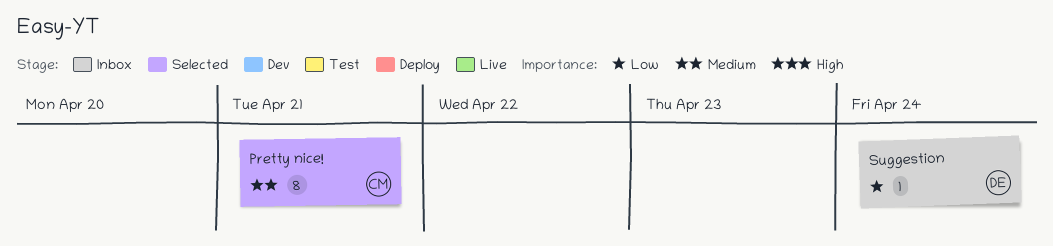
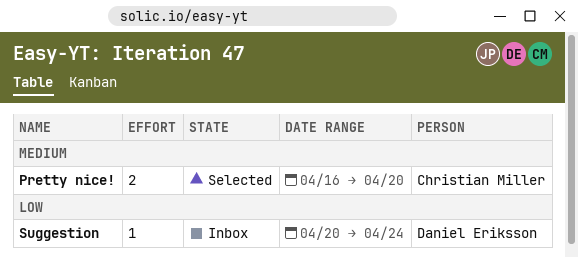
Pretty nice!, estimate: 8 -> 2
Pretty nice!, due: Apr 21 -> Apr 20

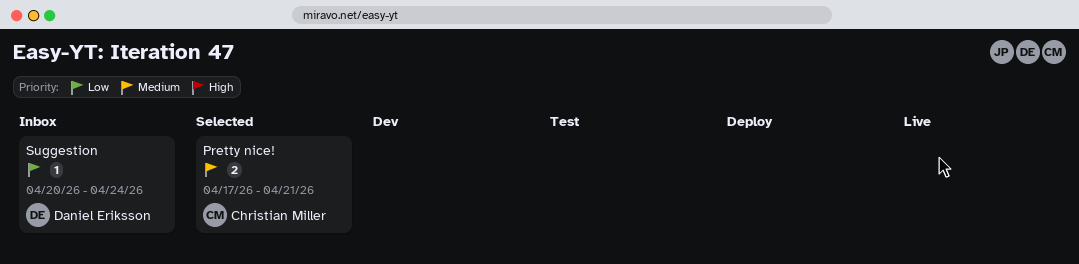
Pretty nice!, start: Apr 16 -> Apr 17
Pretty nice!, due: Apr 20 -> Apr 21

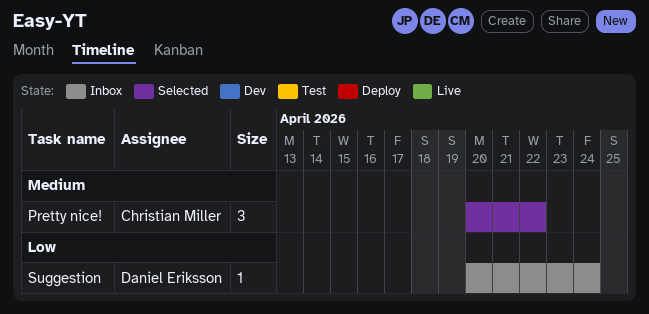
Pretty nice!, estimate: 2 -> 3
Pretty nice!, start: Apr 17 -> Apr 20
Pretty nice!, due: Apr 21 -> Apr 22

